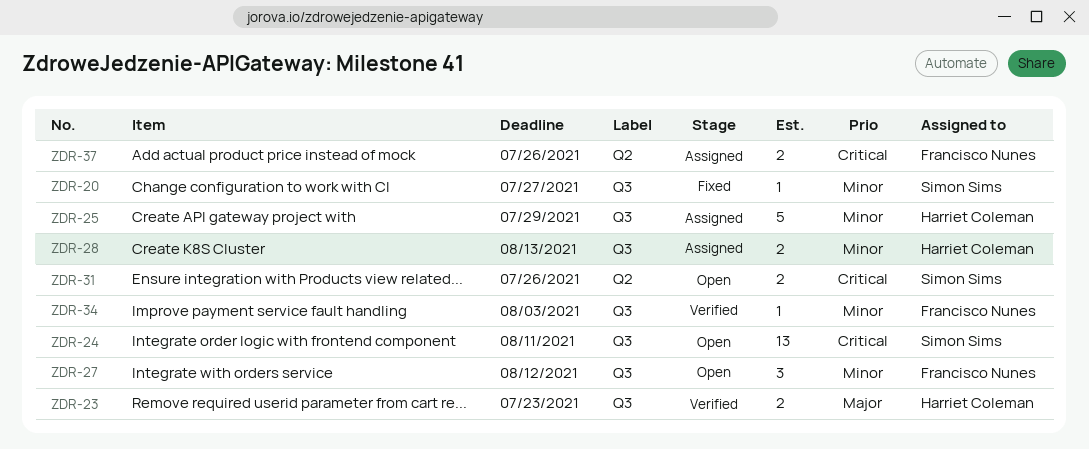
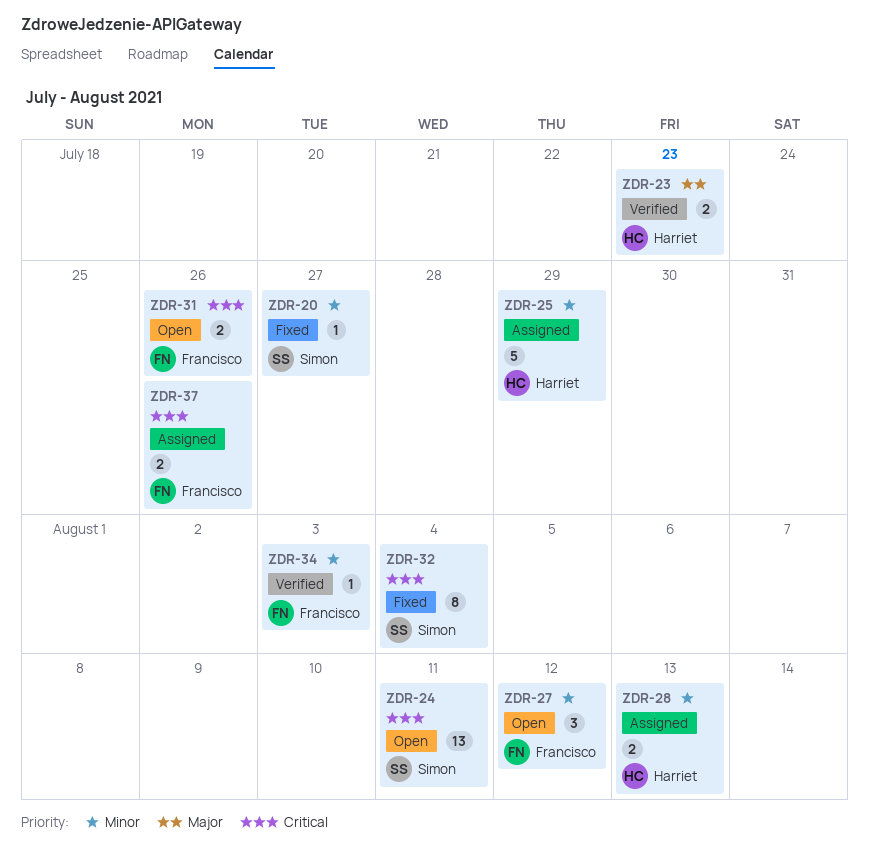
ZDR-31, owner: Simon Sims -> Francisco Nunes
ZDR-32: none -> present

